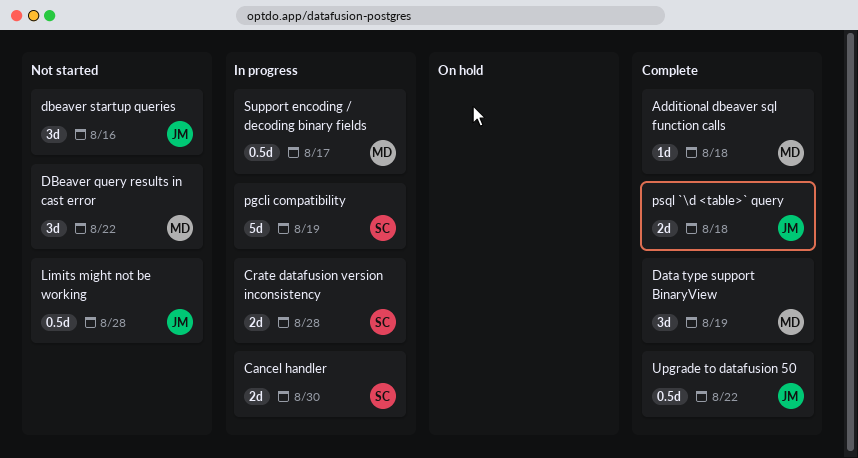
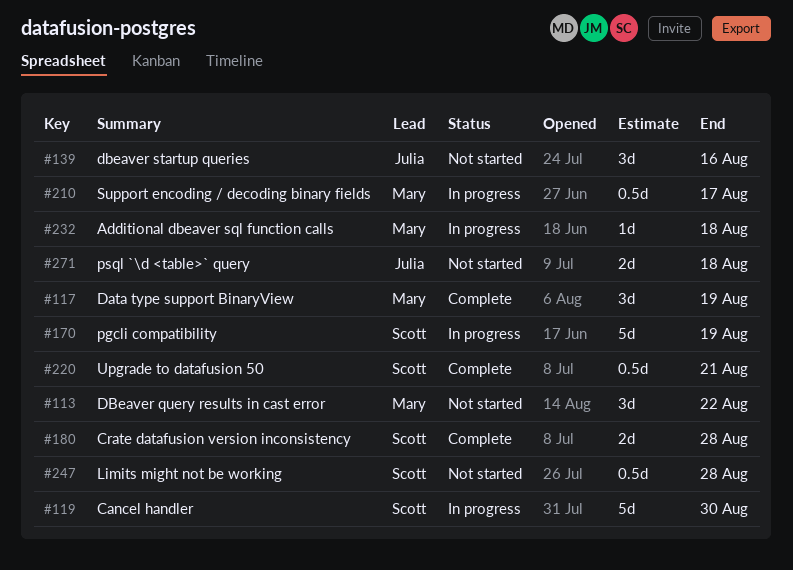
Additional dbeaver sql function calls, status: Complete -> In progress
Cancel handler, estimate: 2d -> 5d
Crate datafusion version inconsistency, status: In progress -> Complete
Limits might not be working, owner: Julia -> Scott
psql `\d <table>` query, status: Complete -> Not started
Upgrade to datafusion 50, owner: Julia -> Scott
Upgrade to datafusion 50, due: Aug 22 -> Aug 21

